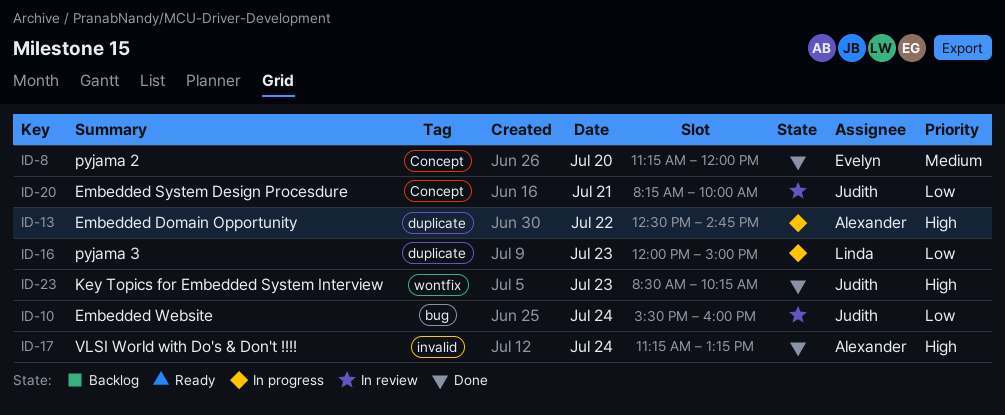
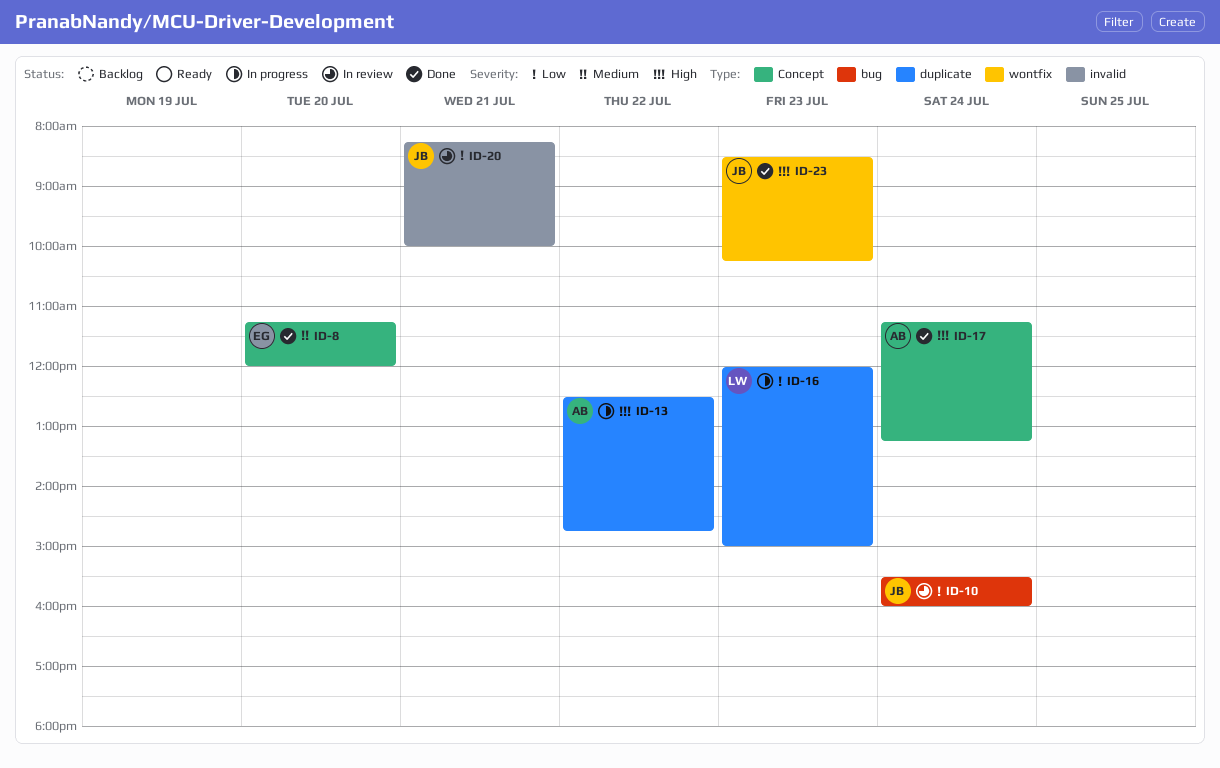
ID-17, label: invalid -> Concept
ID-20, label: Concept -> invalid

